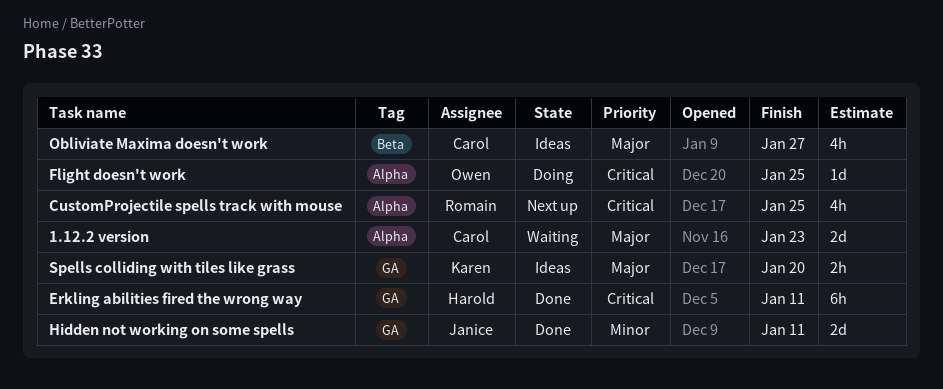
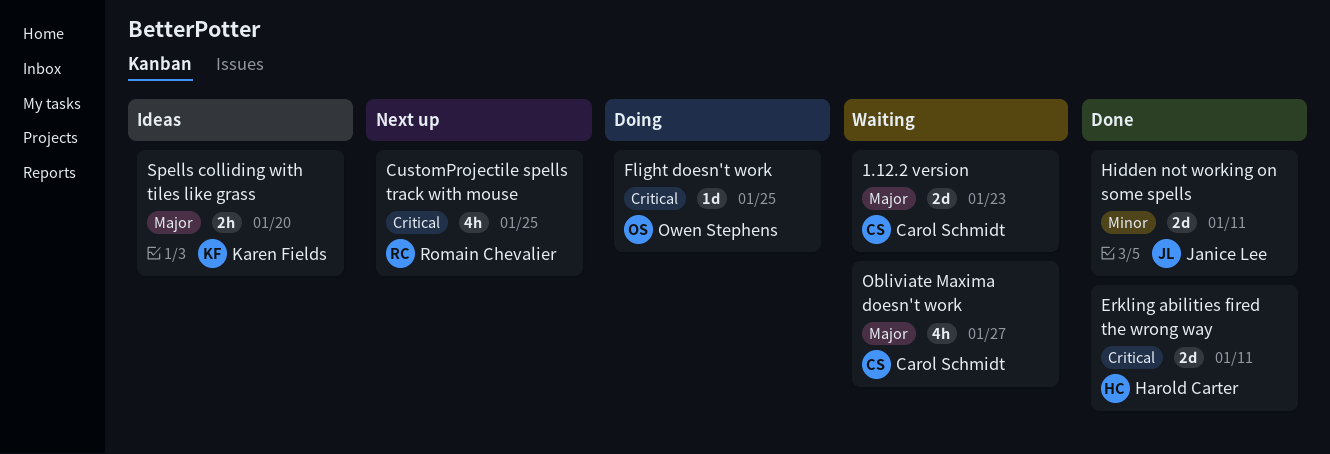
Erkling abilities fired the wrong way, estimate: 6h -> 2d
Obliviate Maxima doesn't work, status: Ideas -> Waiting

